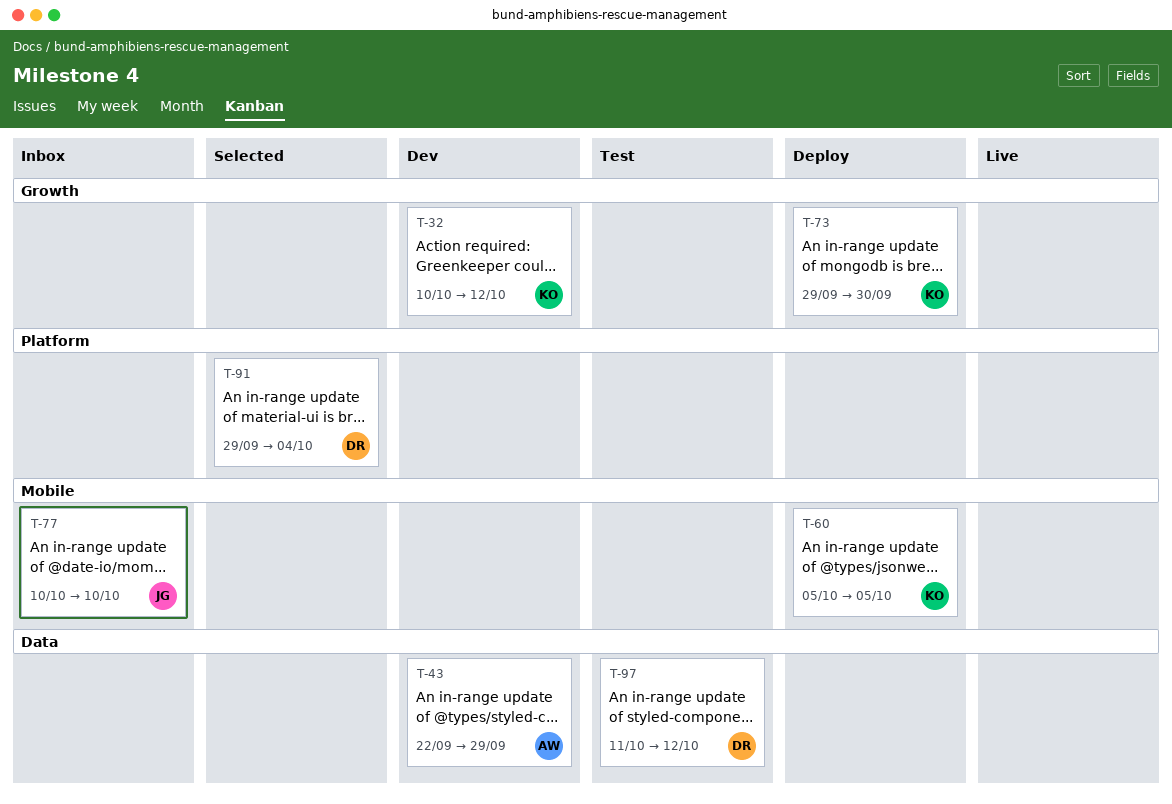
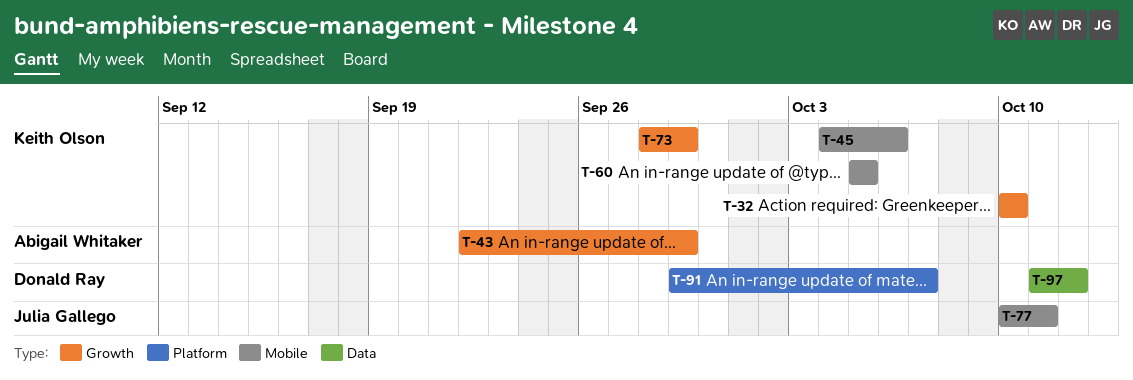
T-32, due: Oct 12 -> Oct 10
T-43, label: Data -> Growth
T-45: none -> present
T-73, start: Sep 29 -> Sep 28
T-73, due: Sep 30 -> Sep 29
T-77, due: Oct 10 -> Oct 11
T-91, due: Oct 4 -> Oct 7

